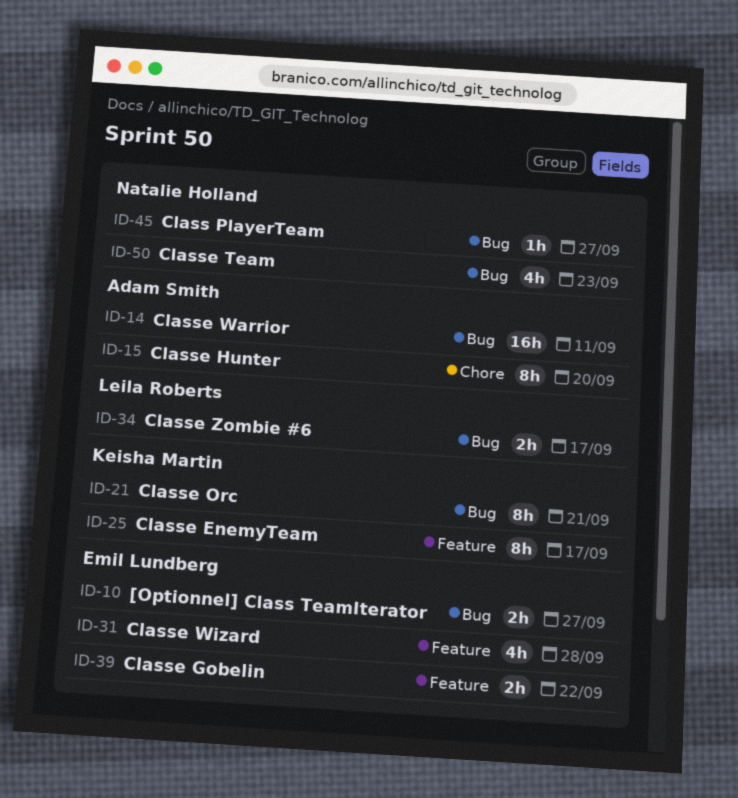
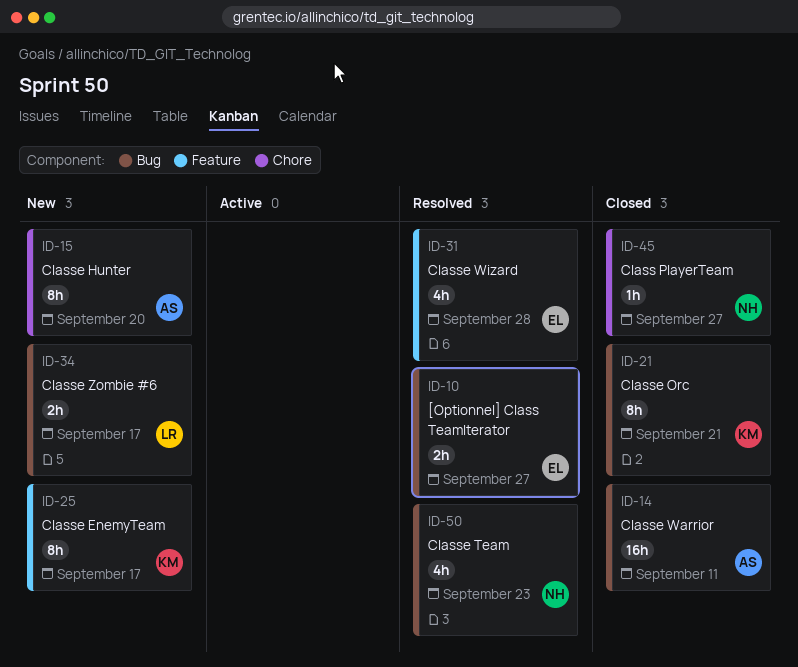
ID-39: present -> none
ID-45, label: Bug -> Chore

